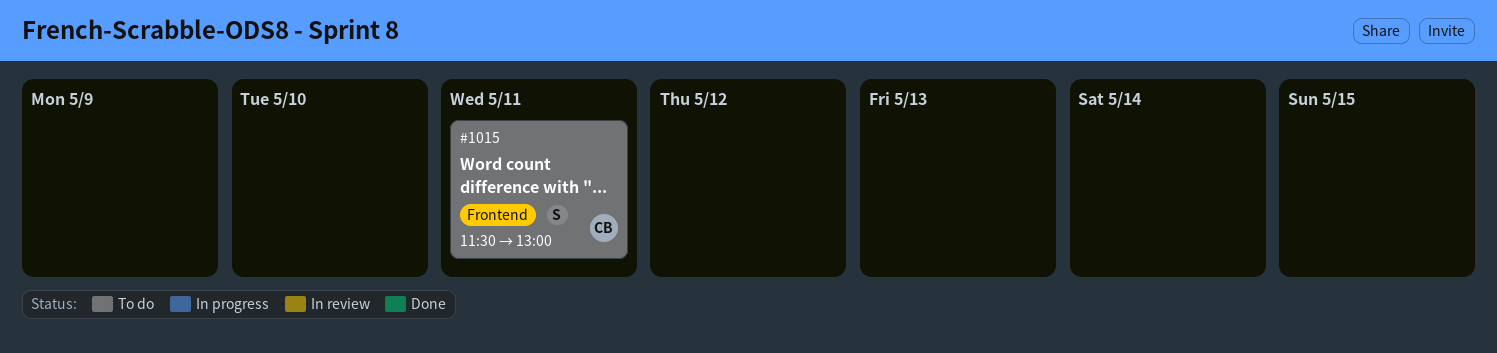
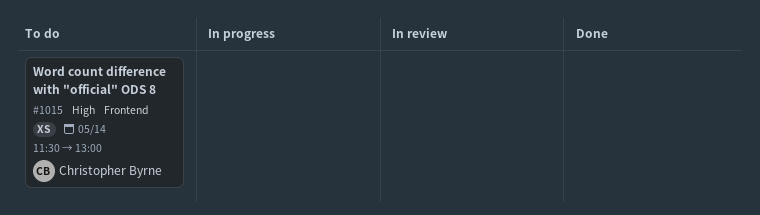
#1015, estimate: S -> XS
#1015, day: May 11 -> May 14

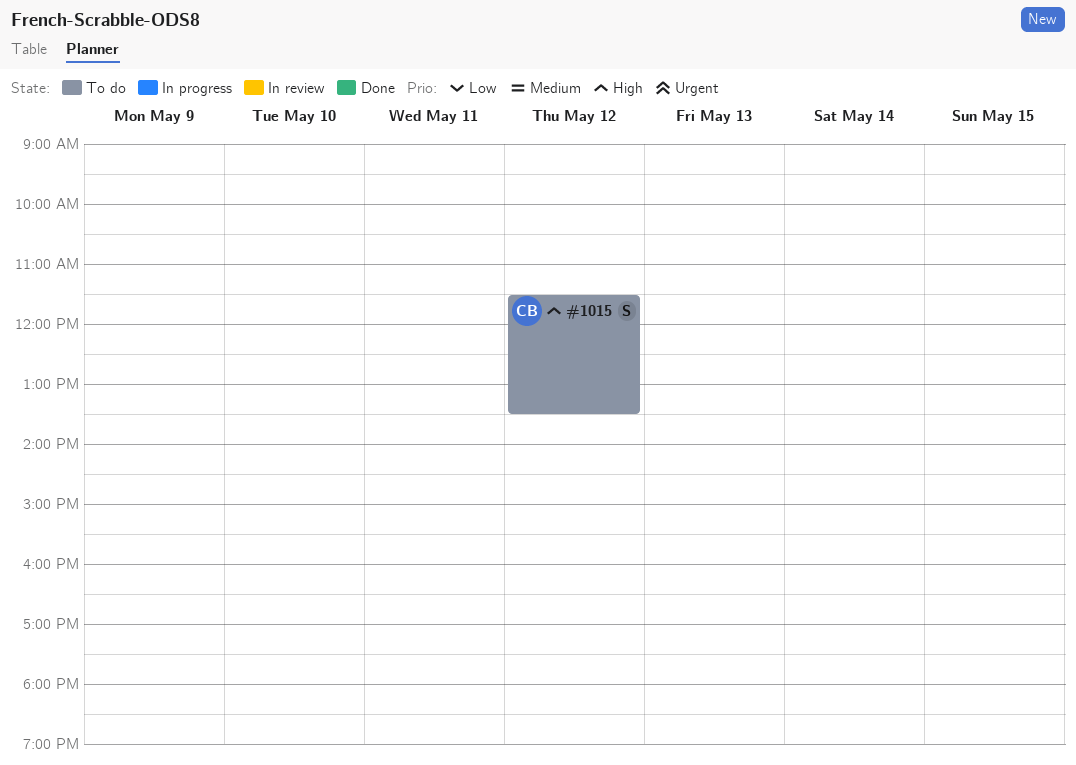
#1015, estimate: XS -> S
#1015, day: May 14 -> May 12
#1015, ends: 13:00 -> 13:30

